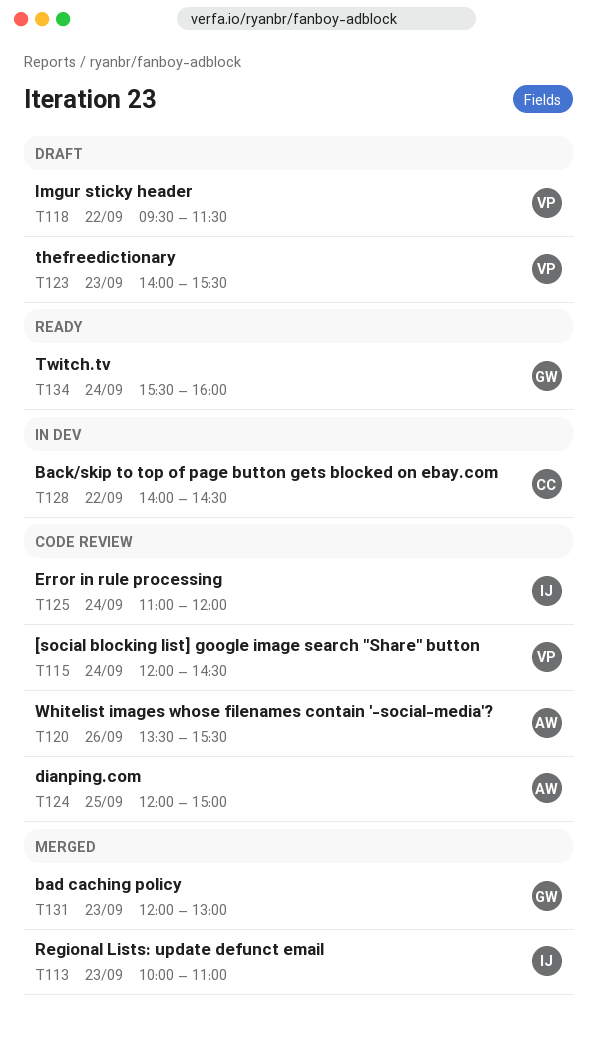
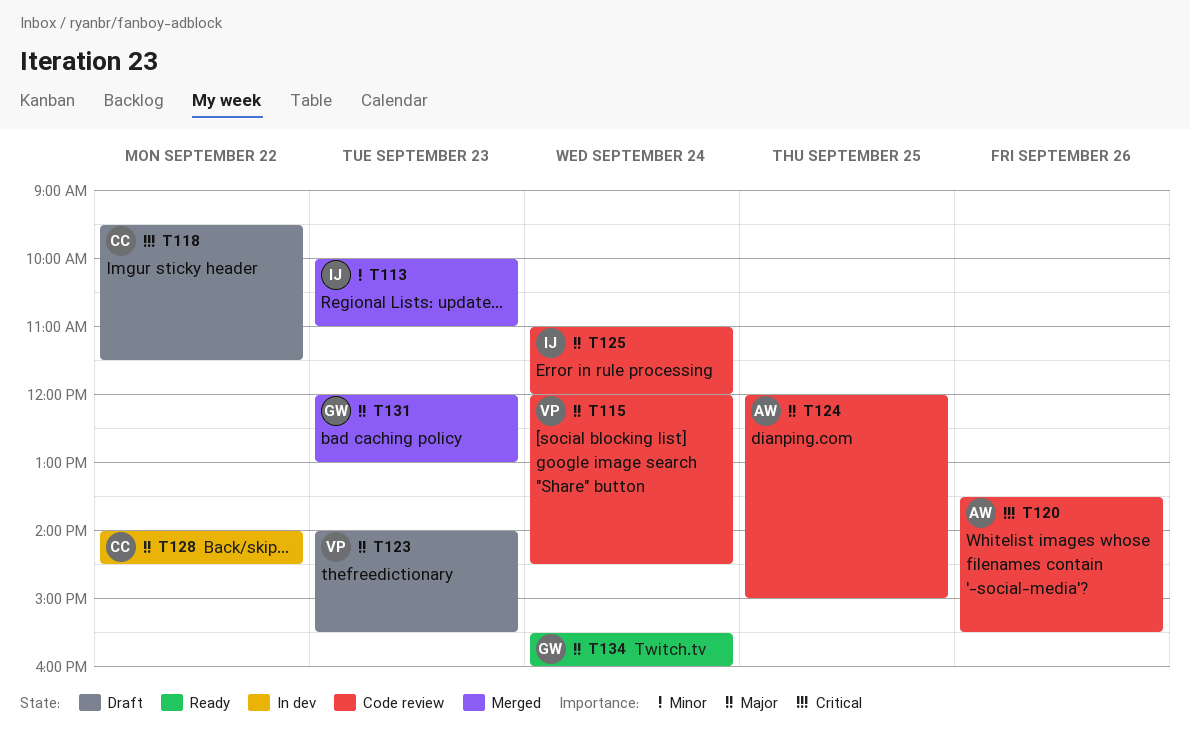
T118, owner: VP -> CC

